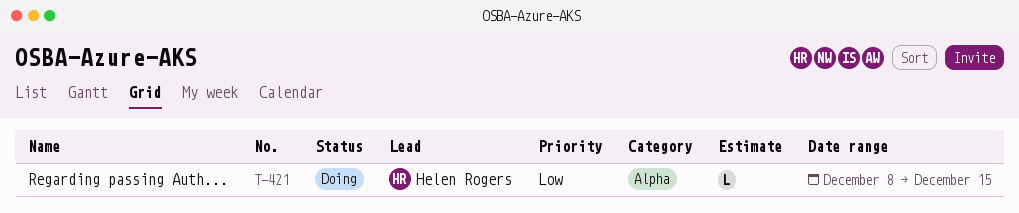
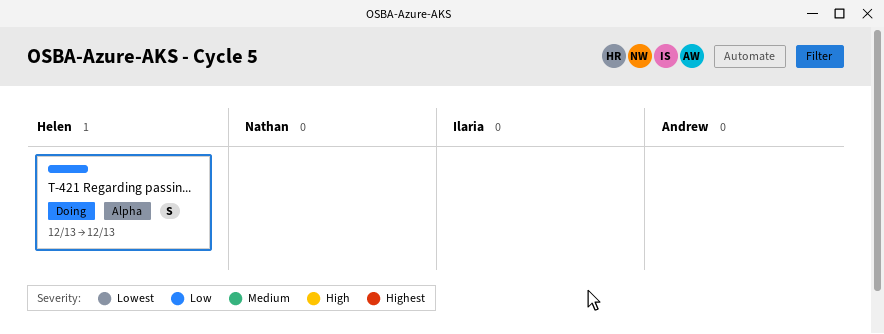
T-421, estimate: L -> S
T-421, start: Dec 8 -> Dec 13
T-421, due: Dec 15 -> Dec 13

